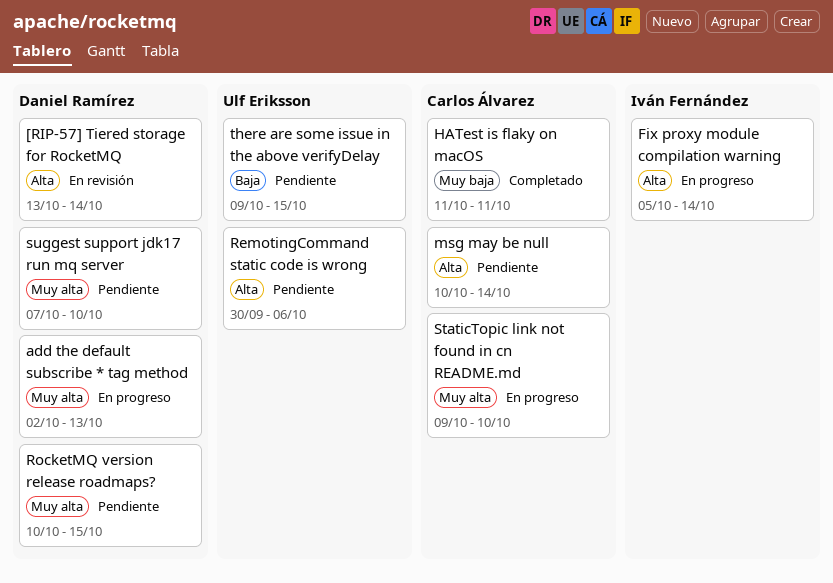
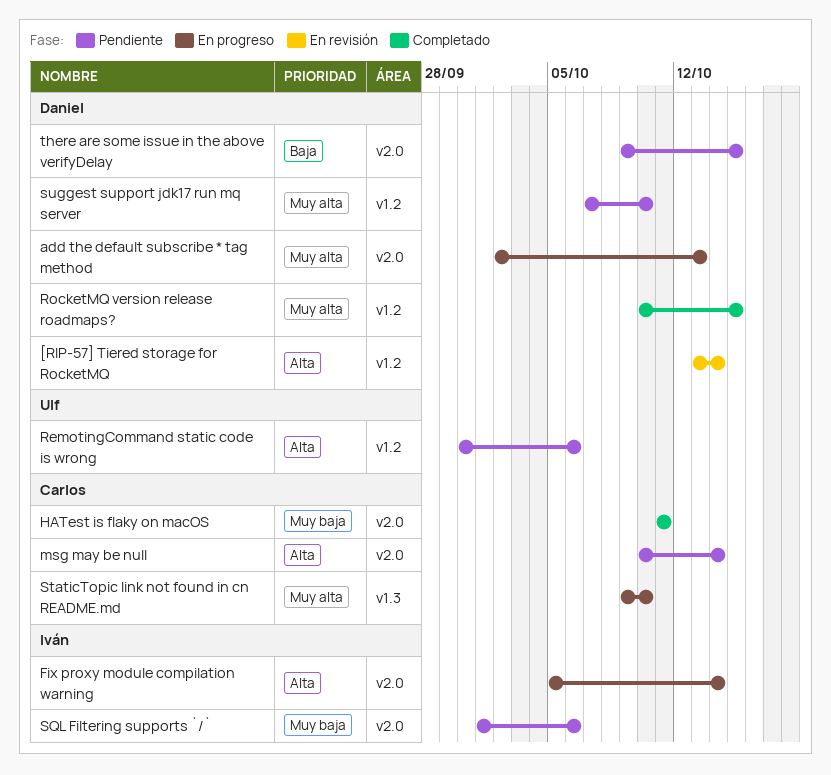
RocketMQ version release roadmaps?, status: Pendiente -> Completado
SQL Filtering supports `/`: none -> present
there are some issue in the above verifyDelay, owner: Ulf Eriksson -> Daniel Ramírez

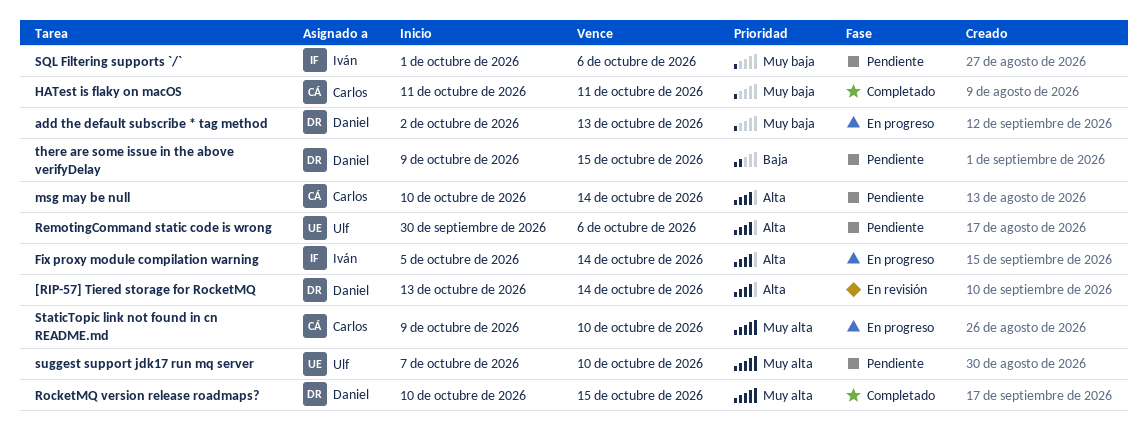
add the default subscribe * tag method, priority: Muy alta -> Muy baja
suggest support jdk17 run mq server, owner: Daniel -> Ulf

